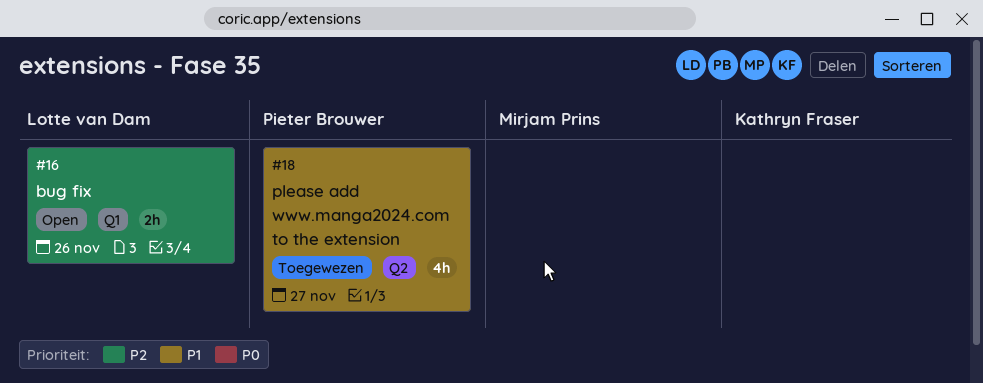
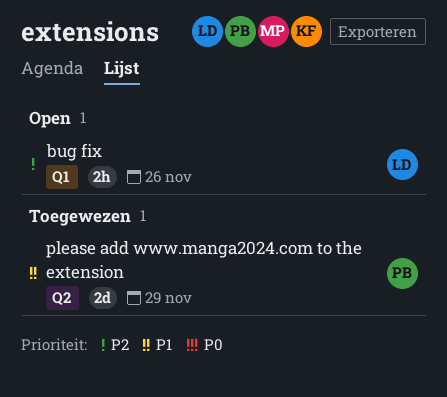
please add www.manga2024.com to the extension, estimate: 4h -> 2d
please add www.manga2024.com to the extension, due: Nov 27 -> Nov 29

